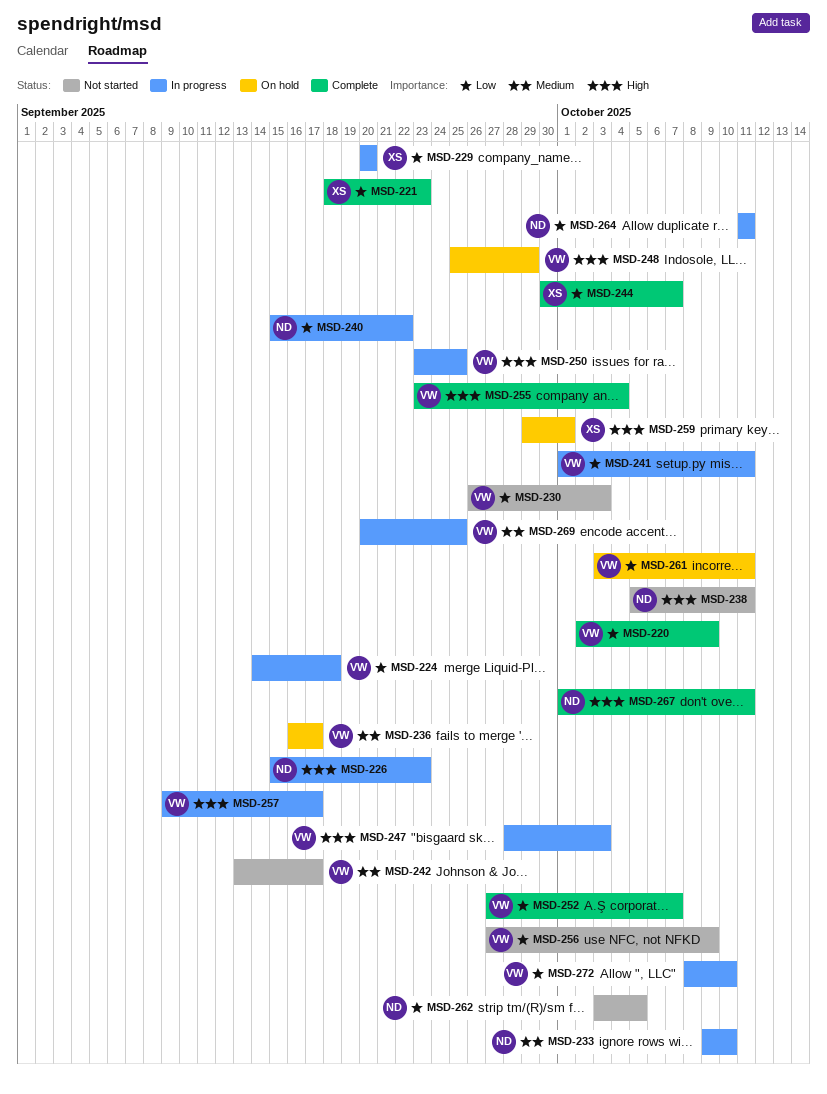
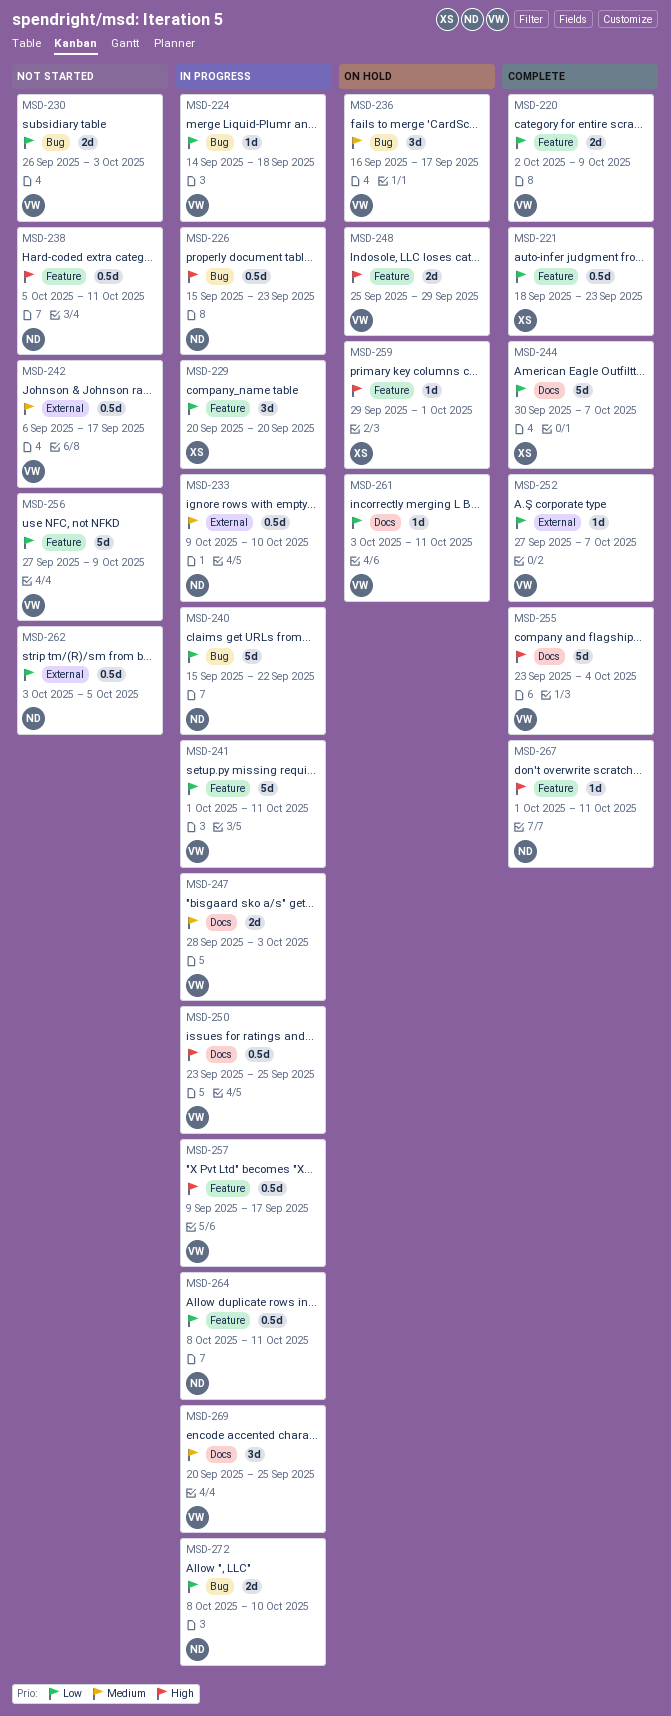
MSD-242, start: Sep 13 -> Sep 6
MSD-247, priority: High -> Medium
MSD-264, start: Oct 11 -> Oct 8
MSD-272, owner: VW -> ND

